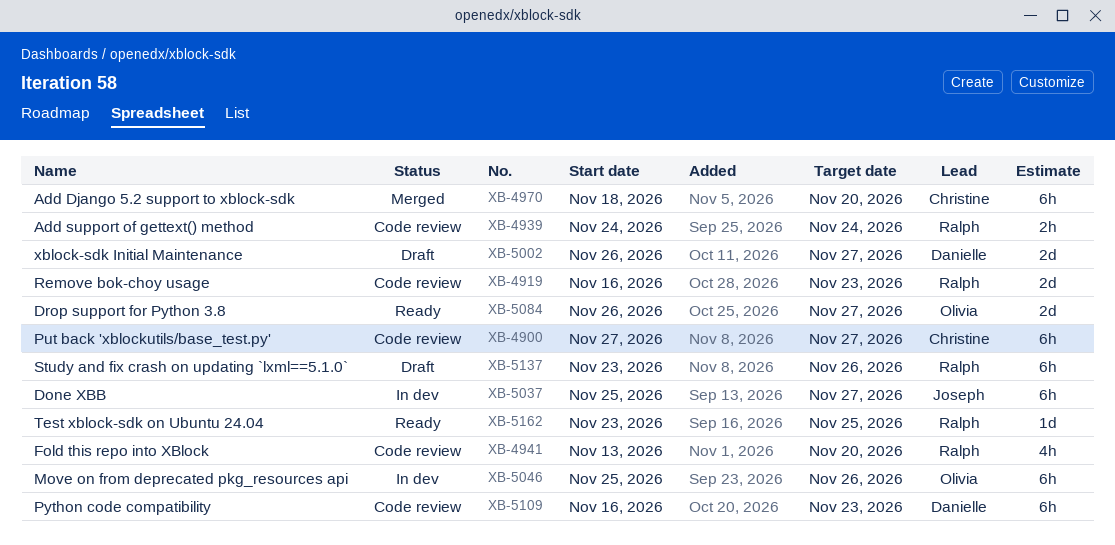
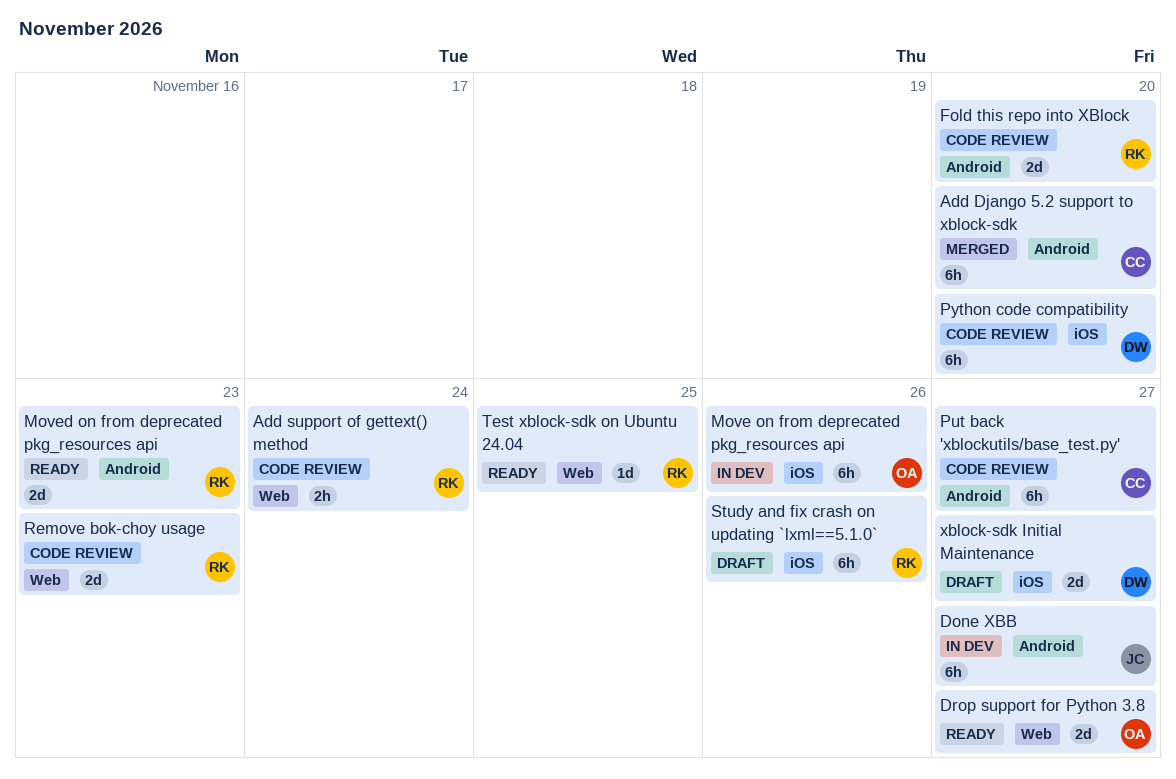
Fold this repo into XBlock, estimate: 4h -> 2d
Moved on from deprecated pkg_resources api: none -> present
Python code compatibility, due: Nov 23 -> Nov 20

